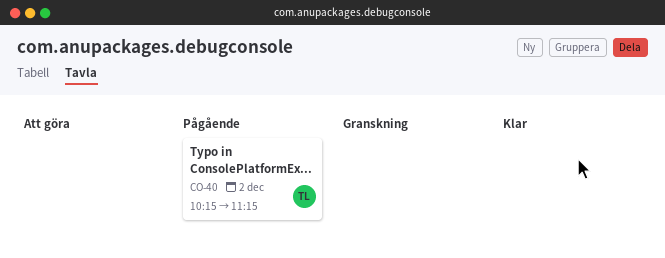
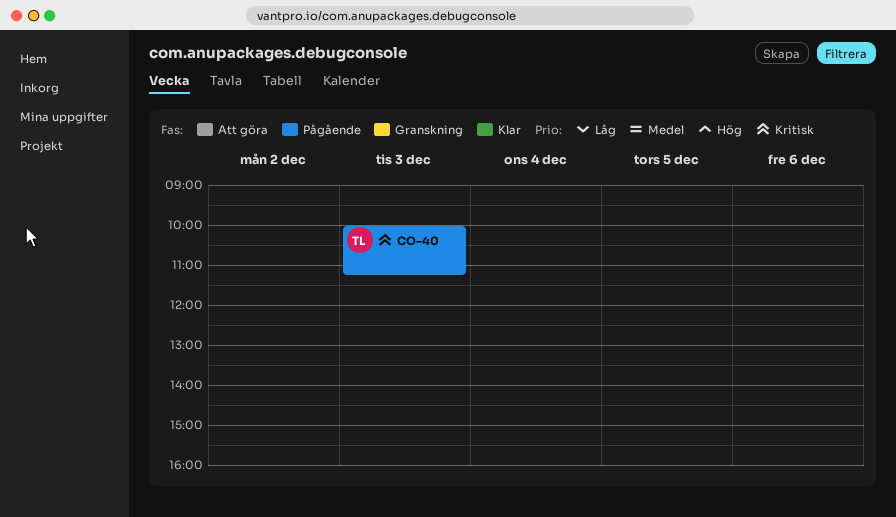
CO-40, day: Dec 2 -> Dec 3
CO-40, begins: 10:15 -> 10:00

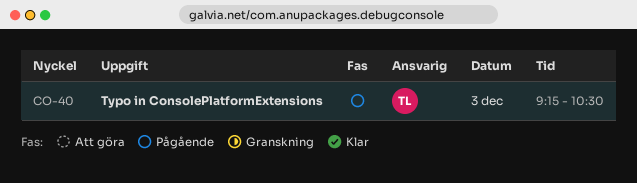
CO-40, begins: 10:00 -> 09:15
CO-40, ends: 11:15 -> 10:30

